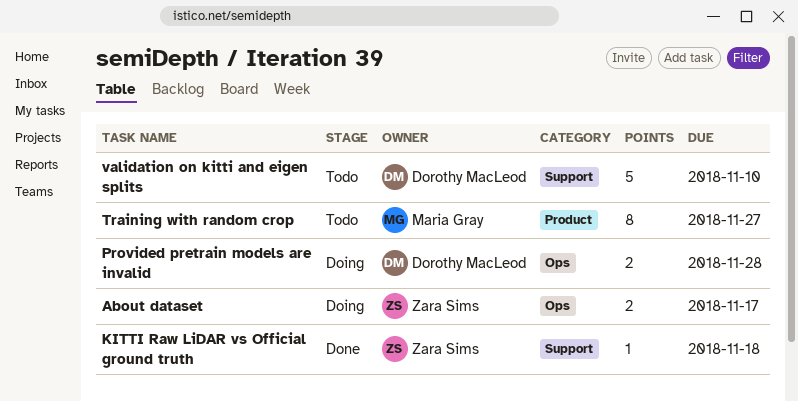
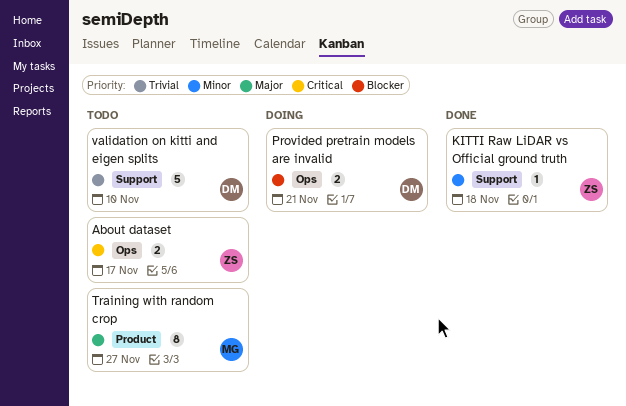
About dataset, status: Doing -> Todo
Provided pretrain models are invalid, due: Nov 28 -> Nov 21

